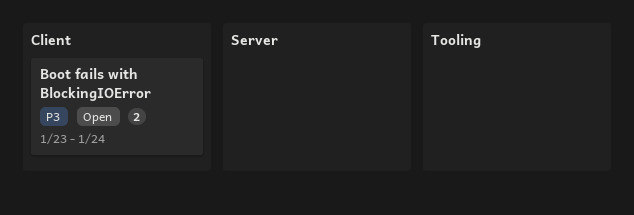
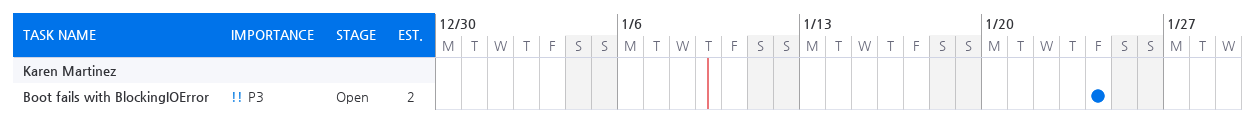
Boot fails with BlockingIOError, start: Jan 23 -> Jan 24

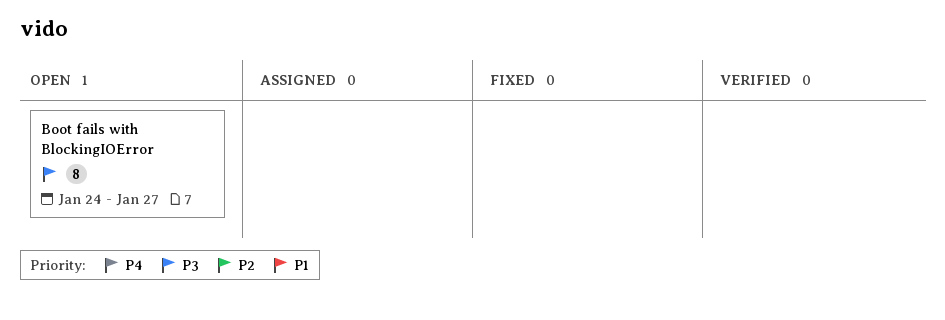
Boot fails with BlockingIOError, estimate: 2 -> 8
Boot fails with BlockingIOError, due: Jan 24 -> Jan 27

